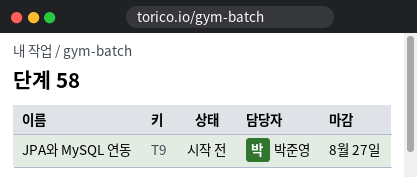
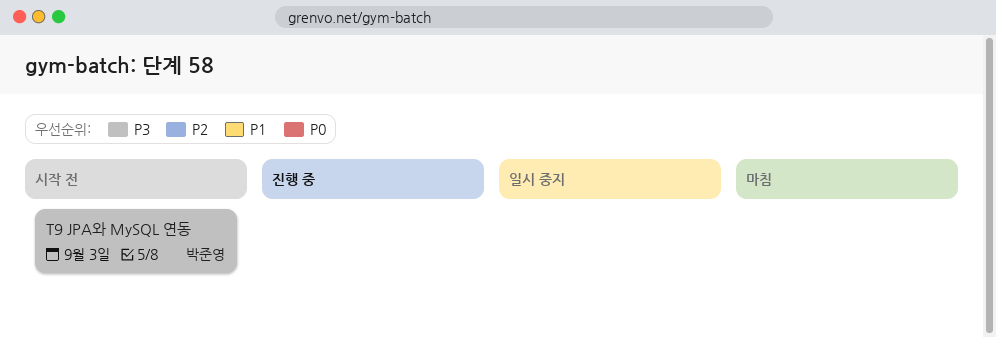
T9, due: Aug 27 -> Sep 3

